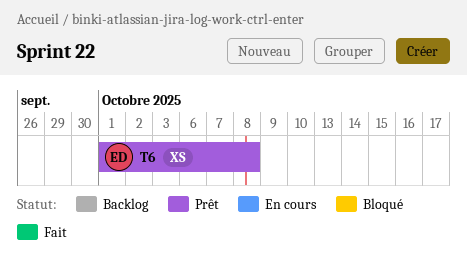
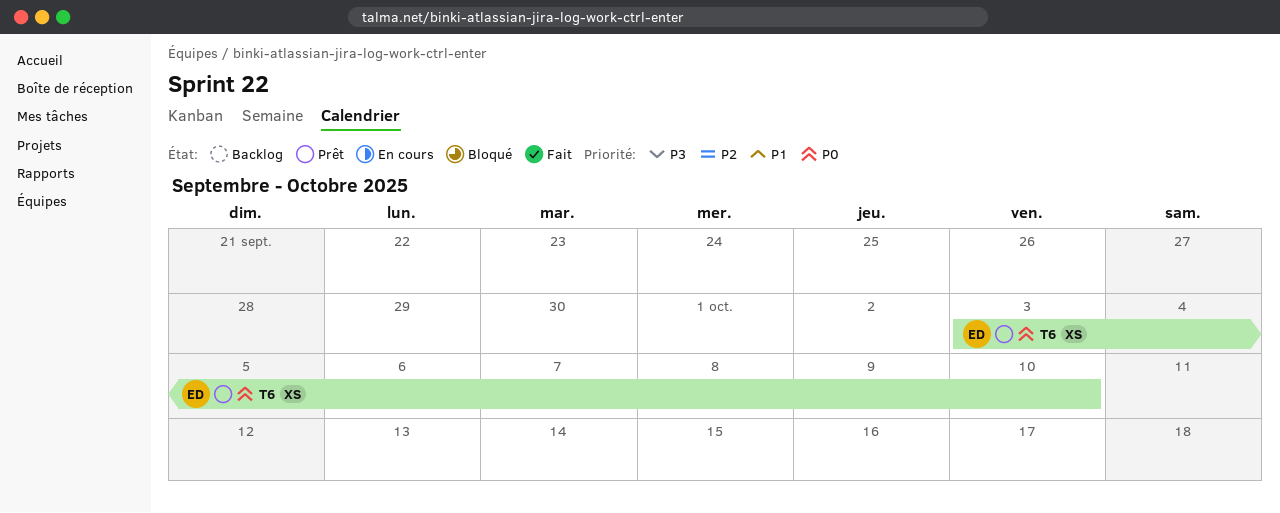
T6, start: Oct 1 -> Oct 3
T6, due: Oct 8 -> Oct 10

